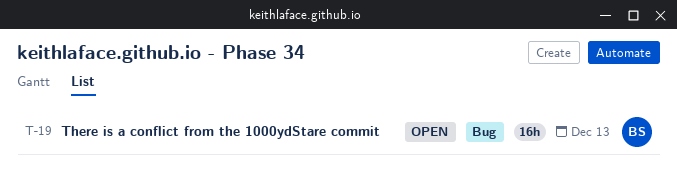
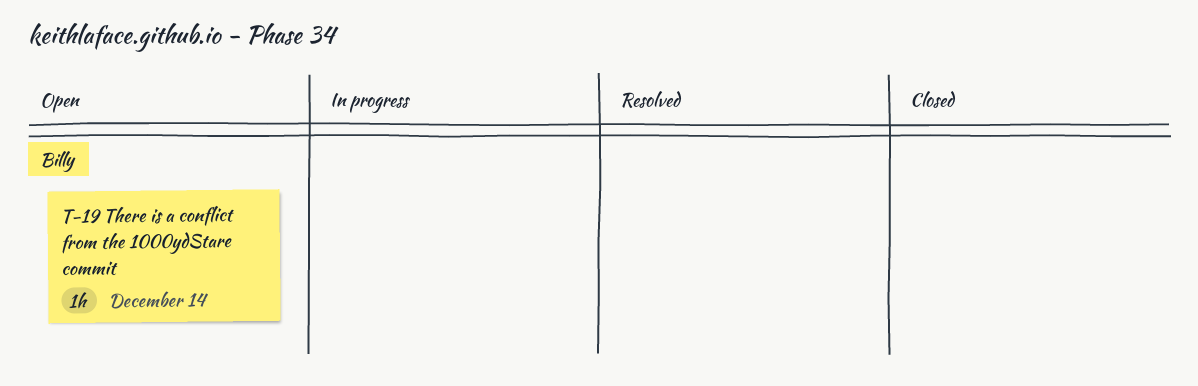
T-19, estimate: 16h -> 1h
T-19, due: Dec 13 -> Dec 14

